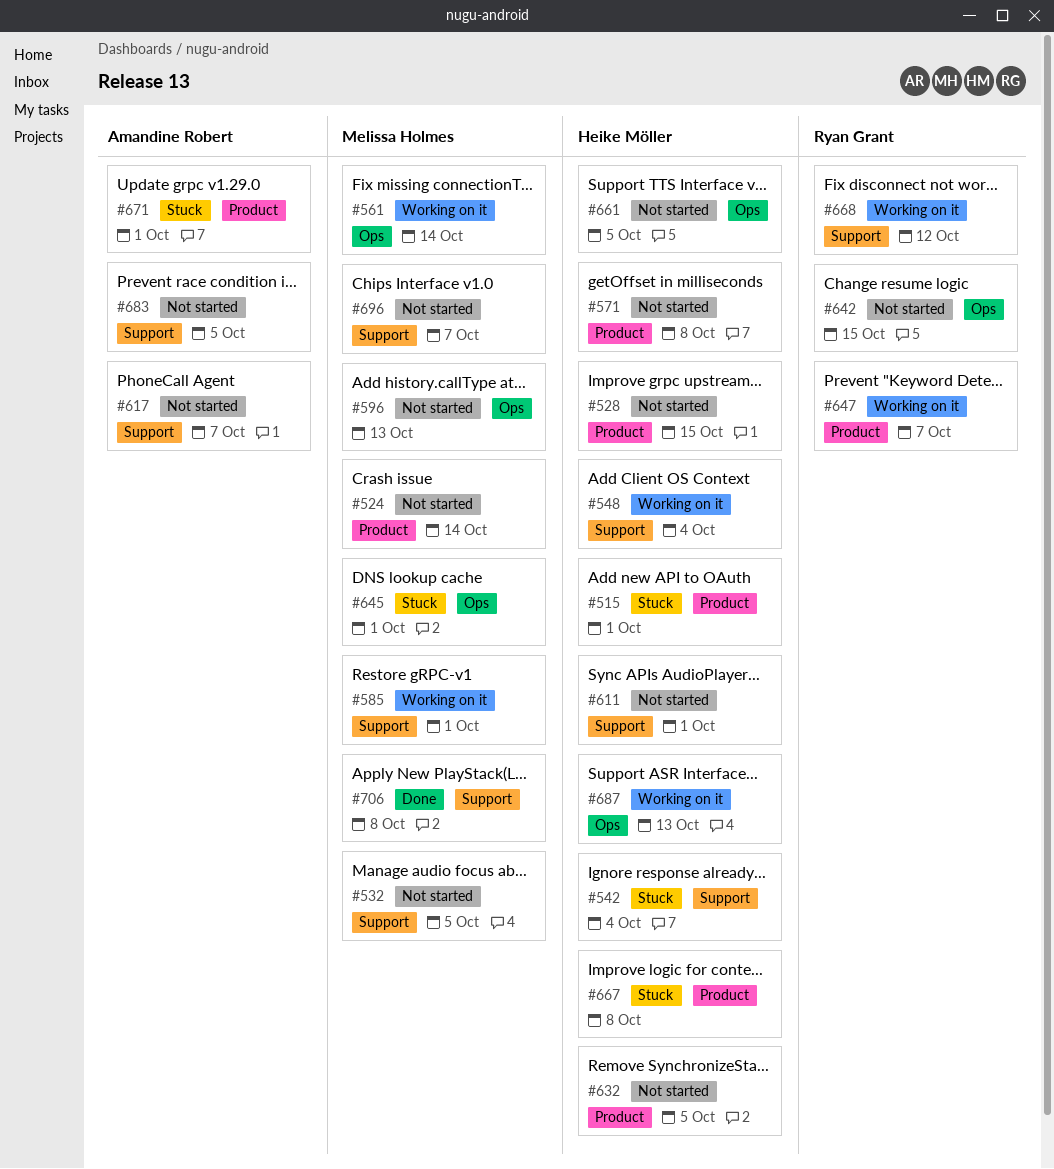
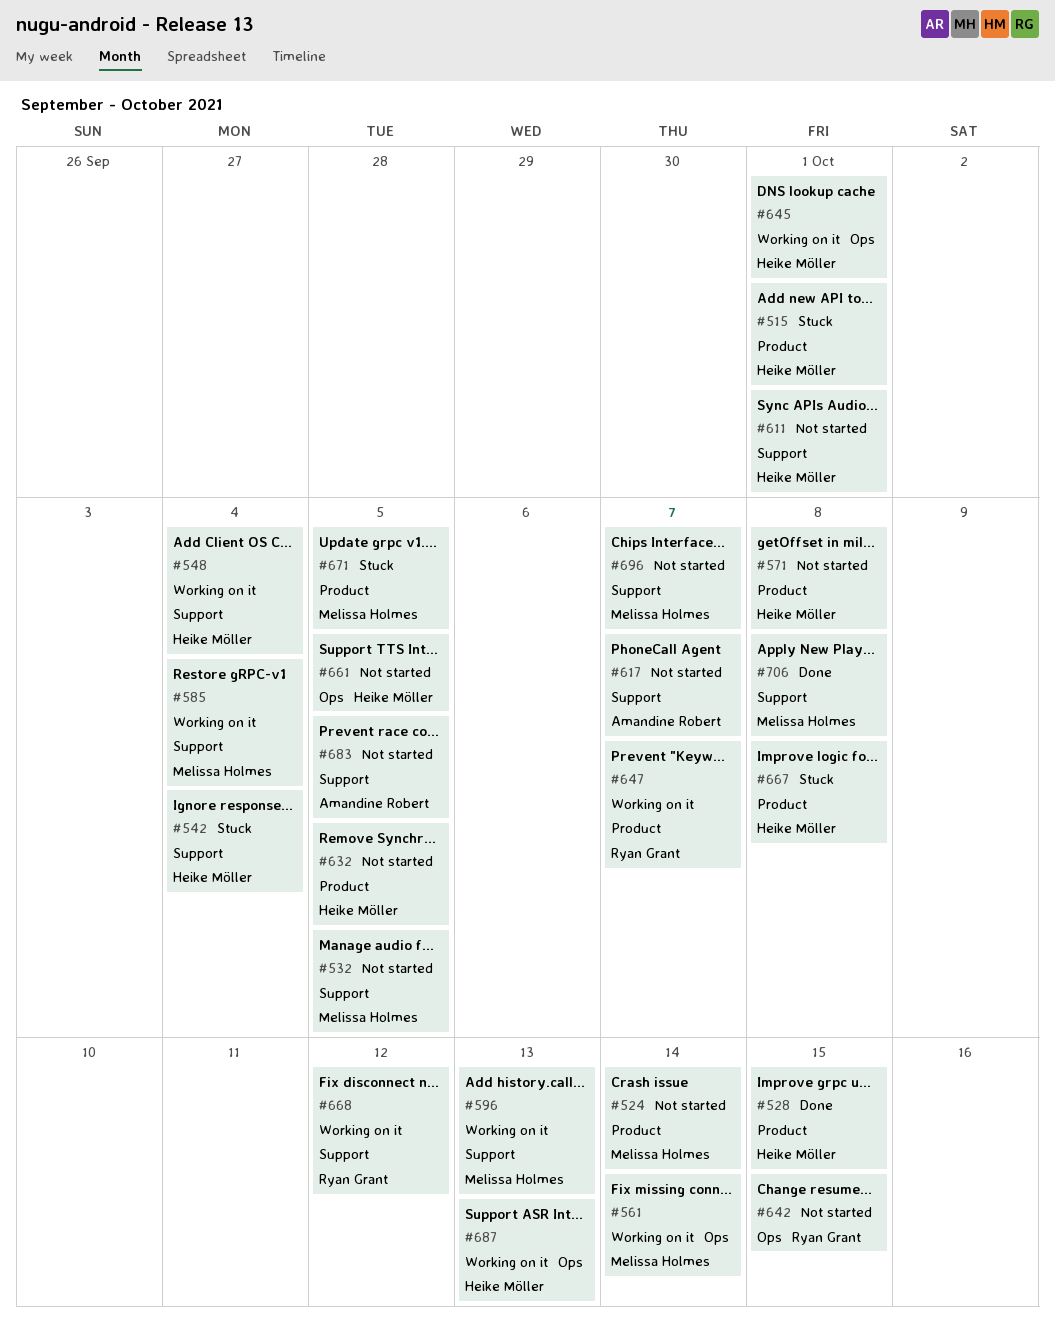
#528, status: Not started -> Done
#585, due: Oct 1 -> Oct 4
#596, status: Not started -> Working on it
#596, label: Ops -> Support
#645, status: Stuck -> Working on it
#645, owner: Melissa Holmes -> Heike Möller
#671, owner: Amandine Robert -> Melissa Holmes
#671, due: Oct 1 -> Oct 5

